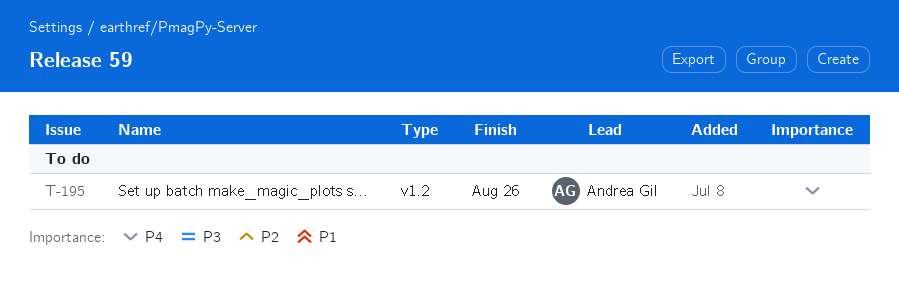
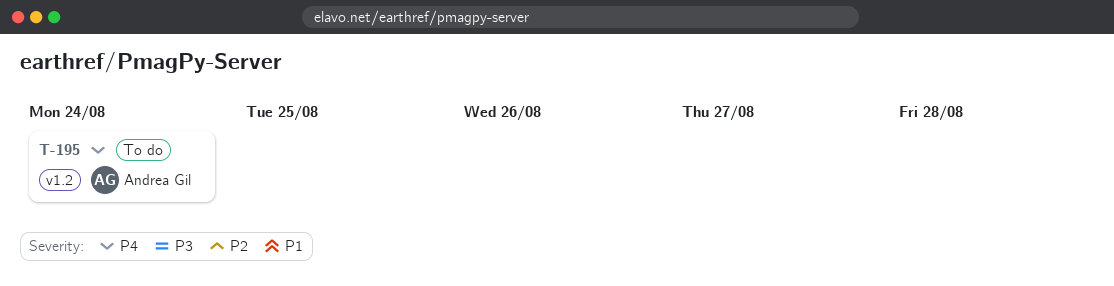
T-195, due: Aug 26 -> Aug 24

